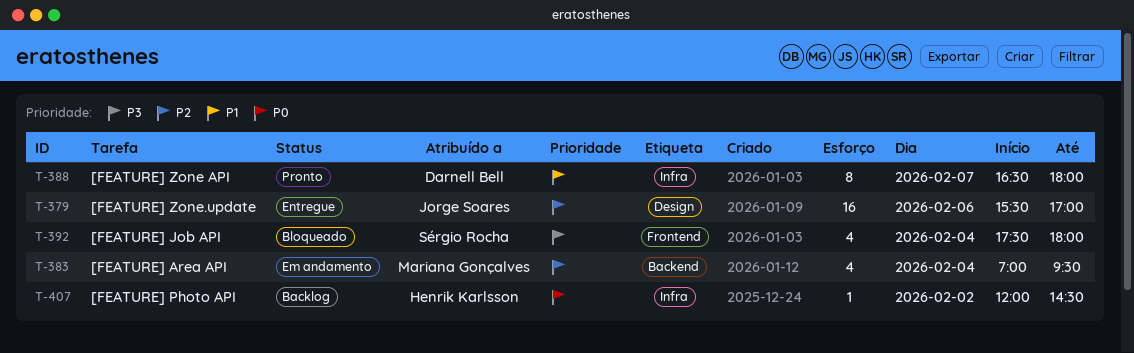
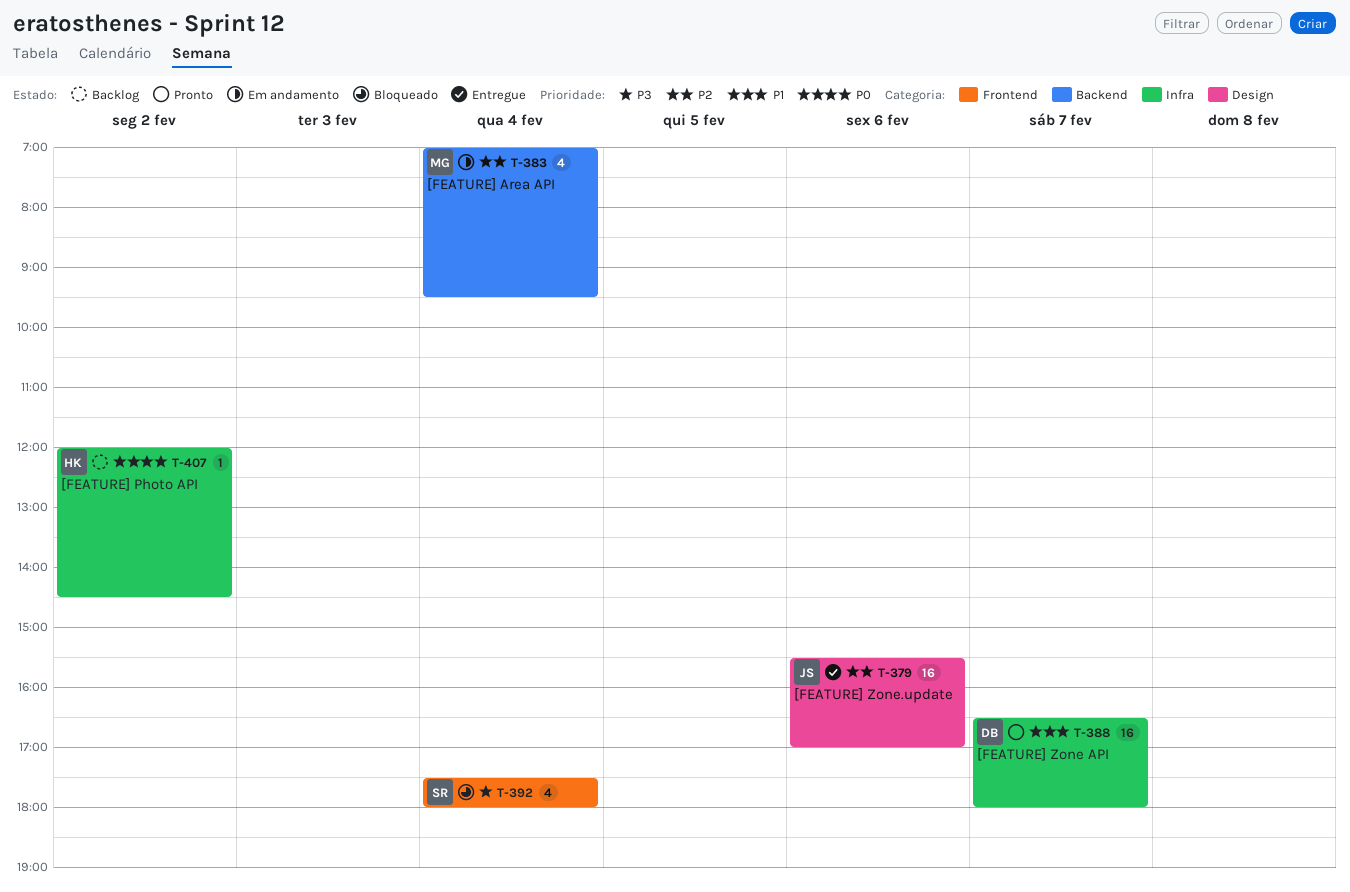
T-388, estimate: 8 -> 16

